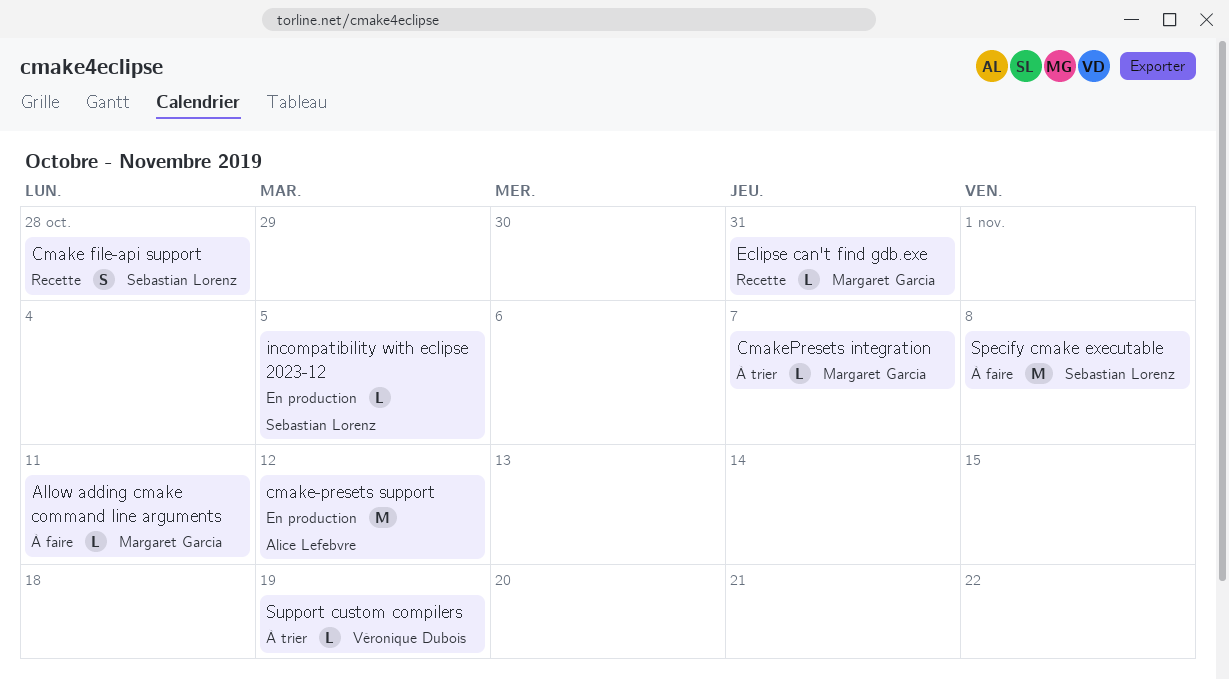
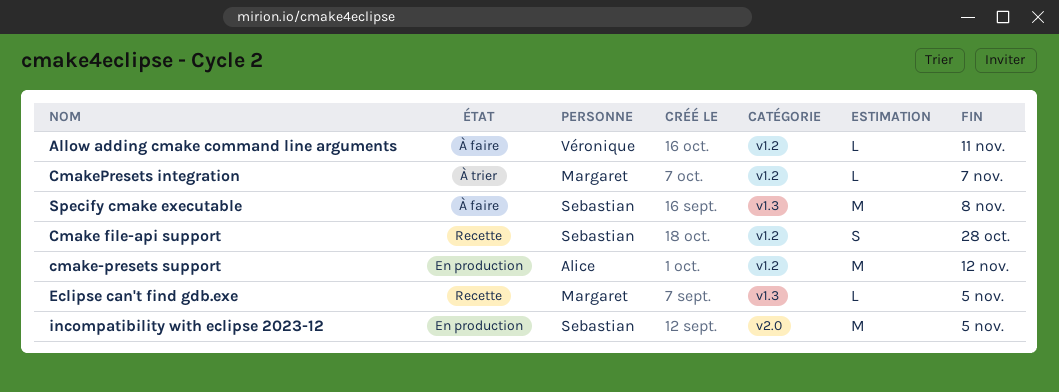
Allow adding cmake command line arguments, owner: Margaret Garcia -> Véronique Dubois
Eclipse can't find gdb.exe, due: Oct 31 -> Nov 5
incompatibility with eclipse 2023-12, estimate: L -> M
Support custom compilers: present -> none

